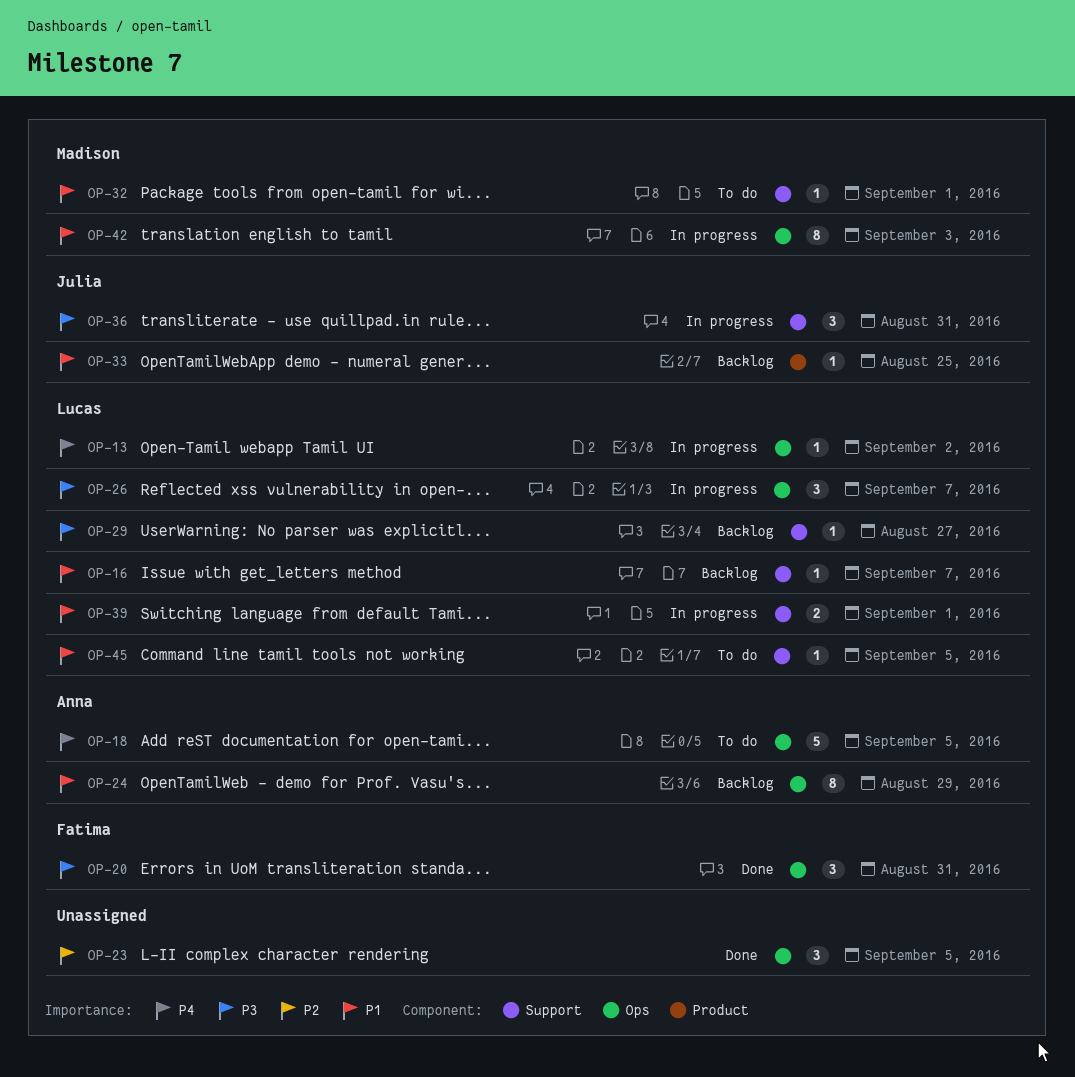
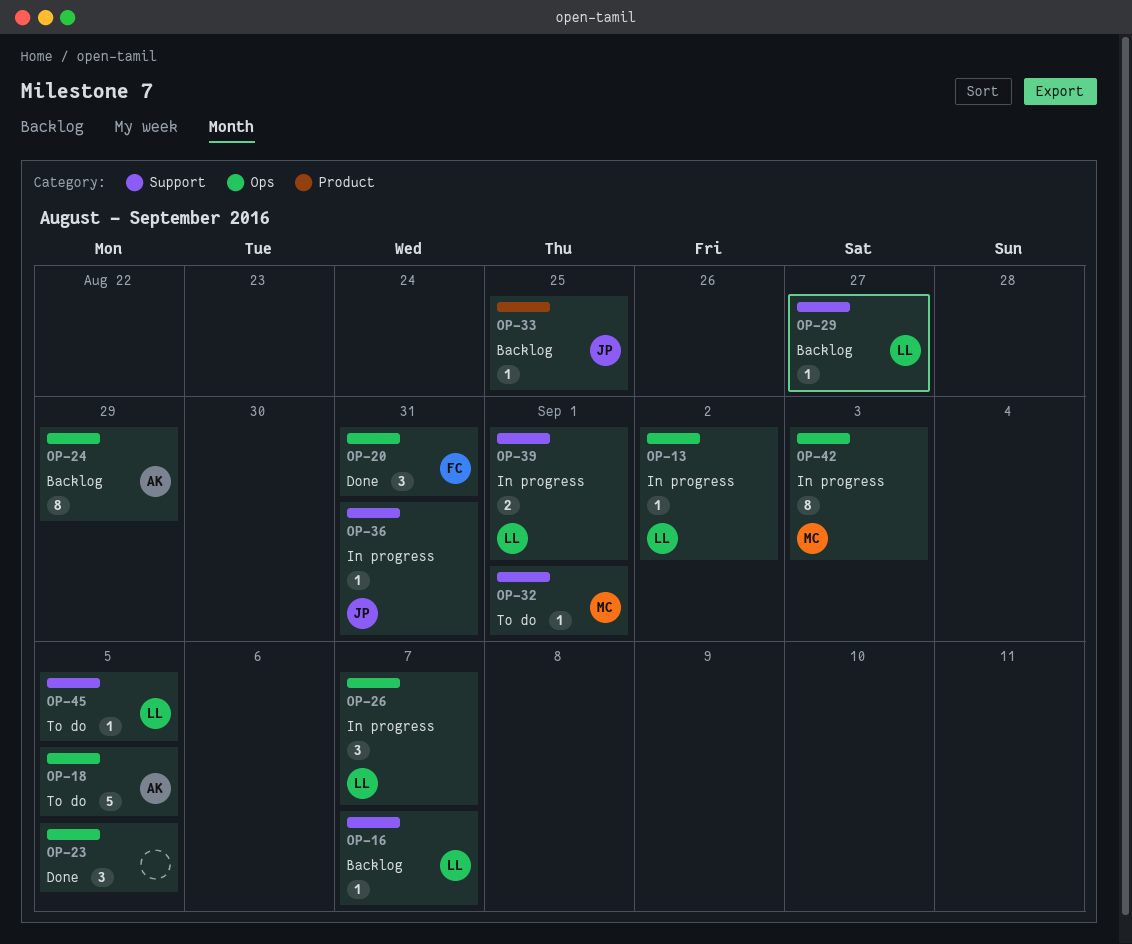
OP-36, estimate: 3 -> 1

